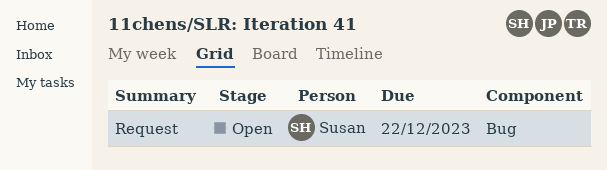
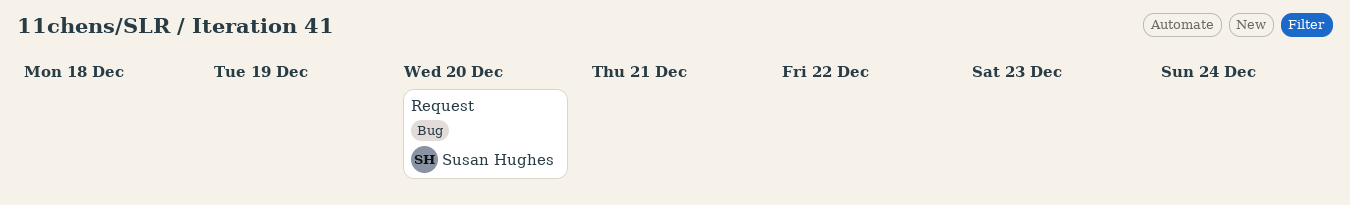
Request, due: Dec 22 -> Dec 20

